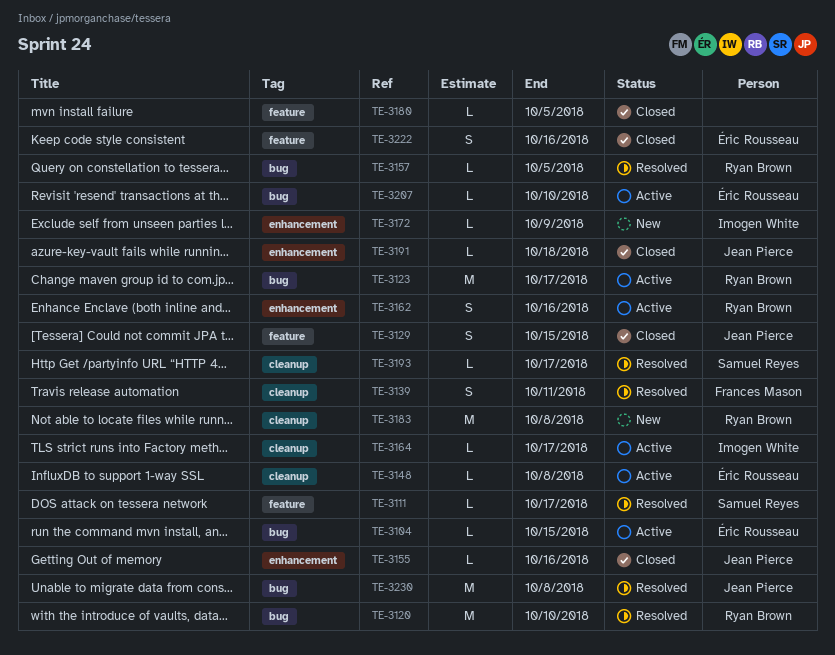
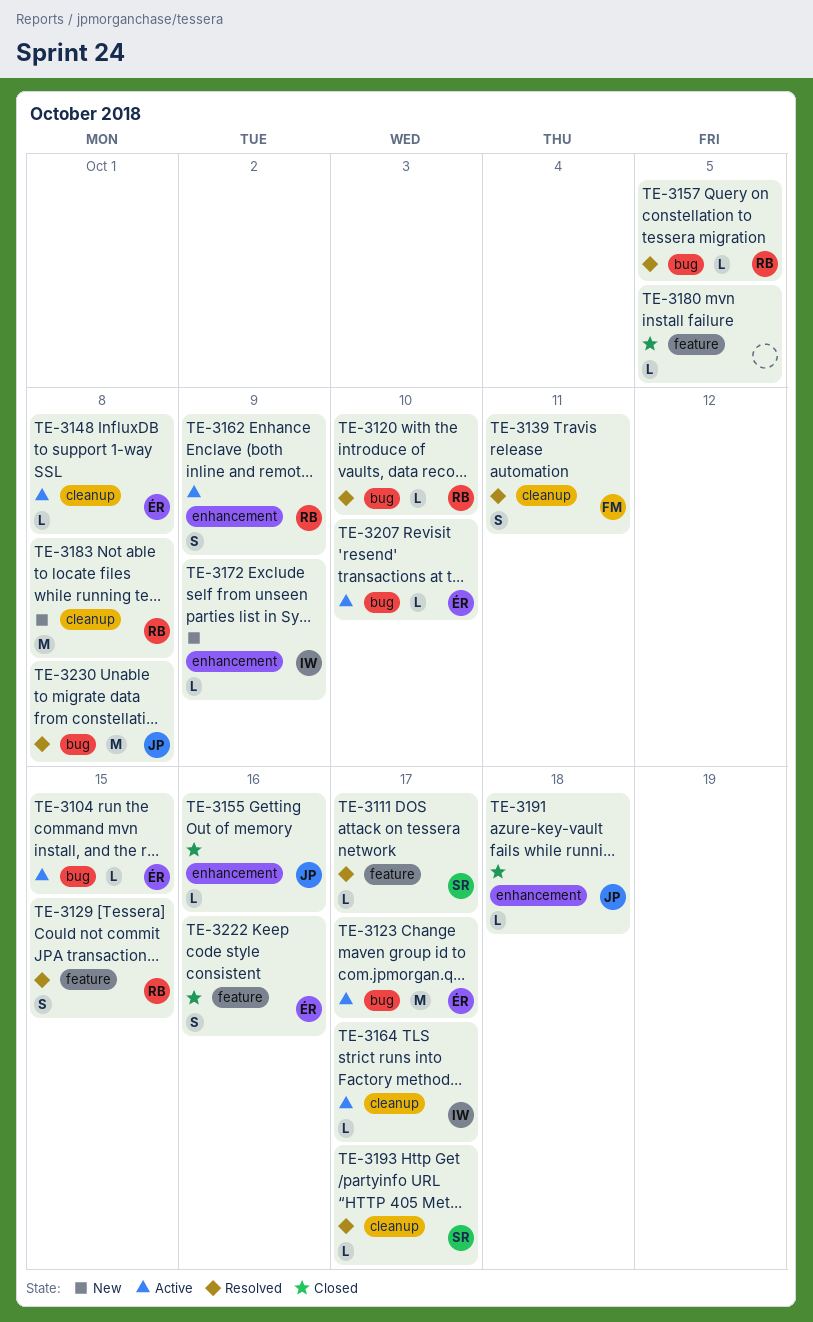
TE-3120, estimate: M -> L
TE-3123, owner: Ryan Brown -> Éric Rousseau
TE-3129, status: Closed -> Resolved
TE-3129, owner: Jean Pierce -> Ryan Brown
TE-3162, due: Oct 16 -> Oct 9

